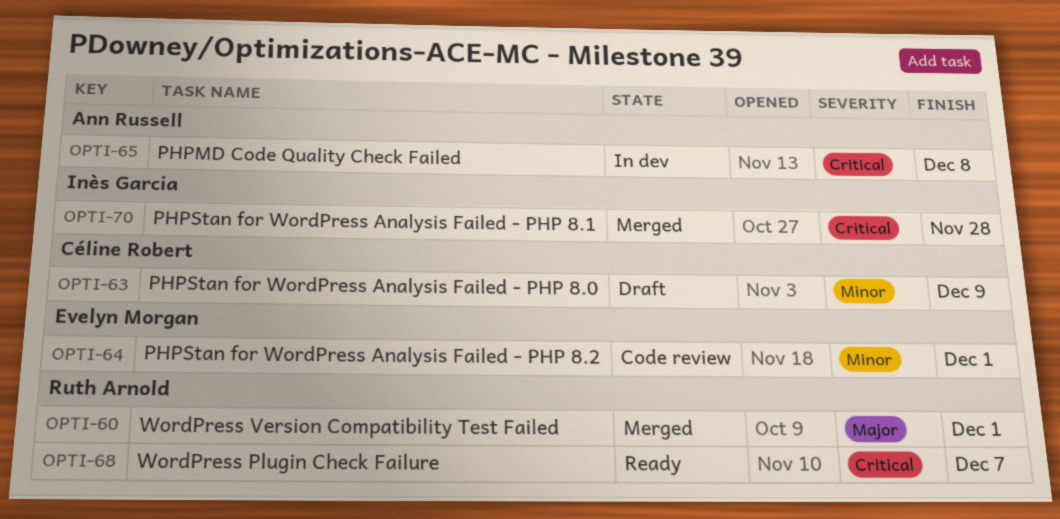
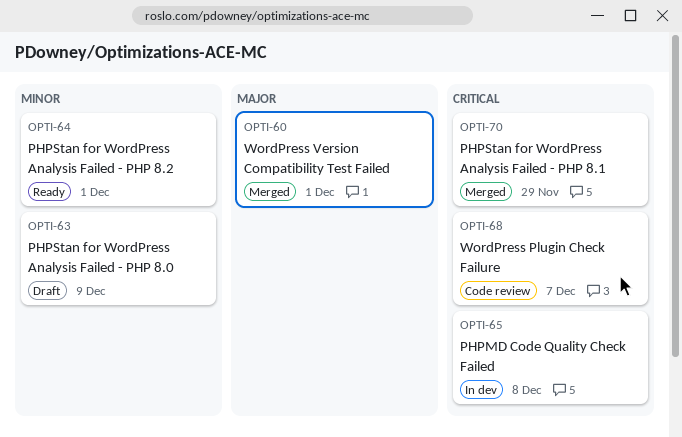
OPTI-64, status: Code review -> Ready
OPTI-68, status: Ready -> Code review
OPTI-70, due: Nov 28 -> Nov 29

